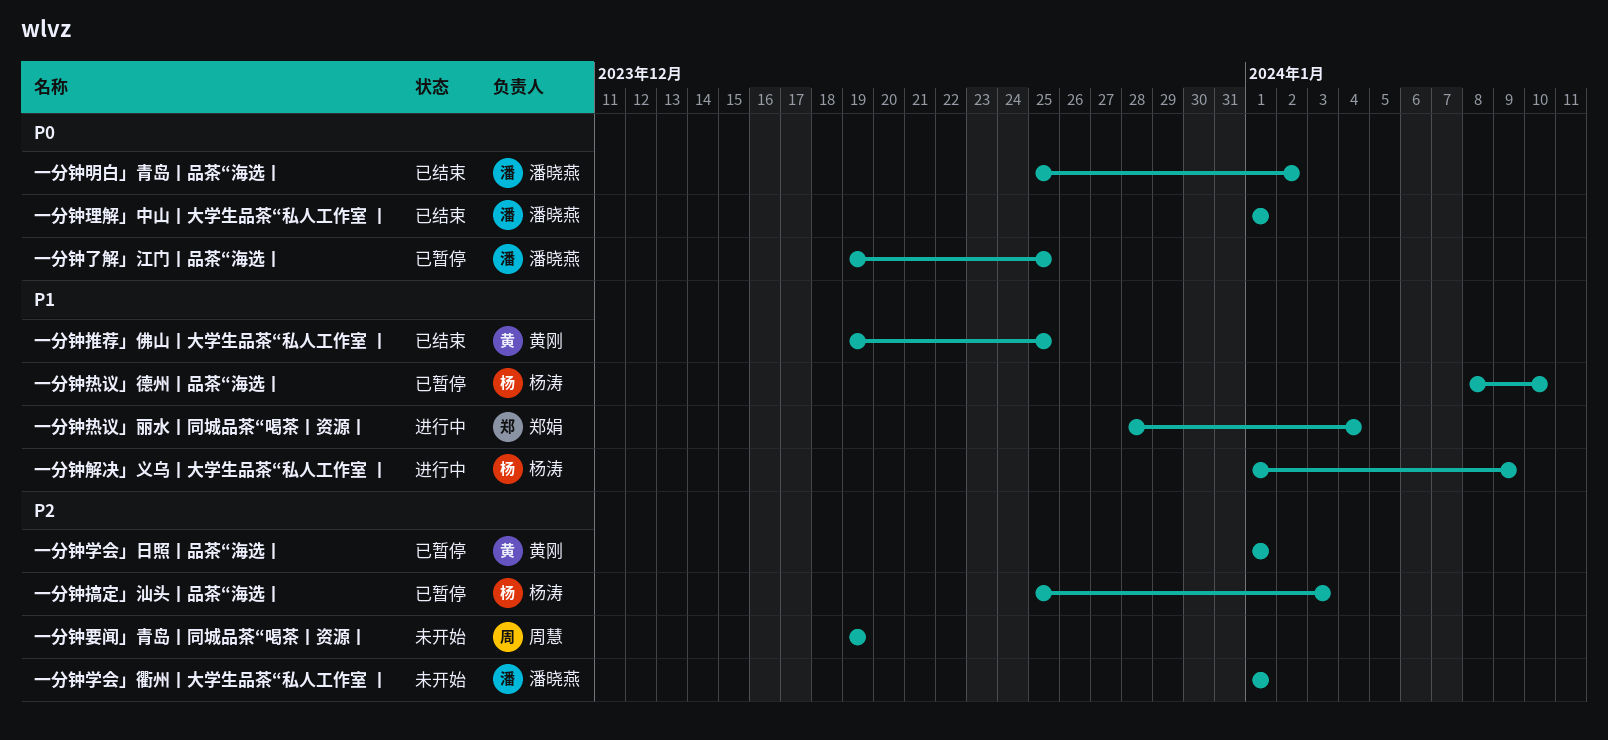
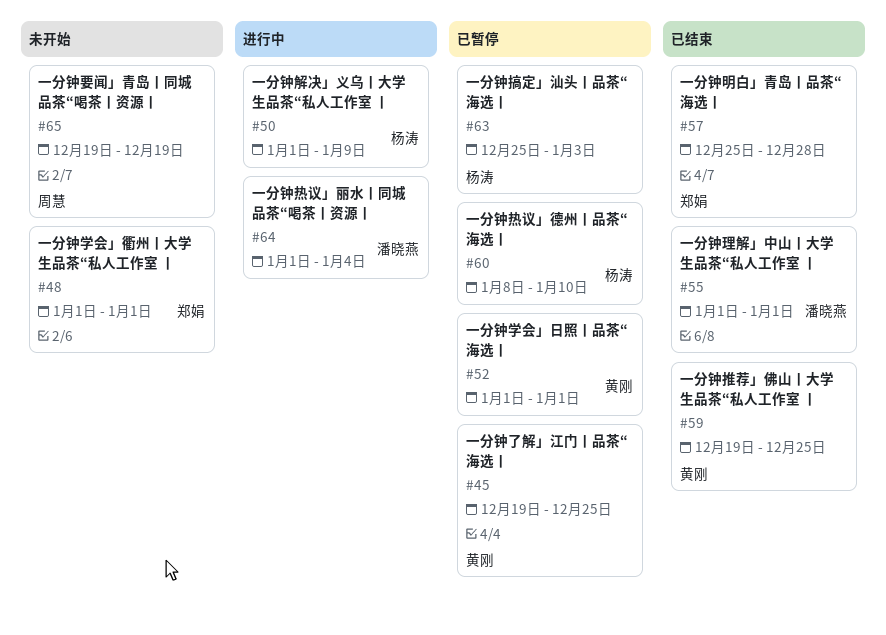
一分钟了解」江门丨品茶“海选丨, owner: 潘晓燕 -> 黄刚
一分钟学会」衢州丨大学生品茶“私人工作室 丨, owner: 潘晓燕 -> 郑娟
一分钟明白」青岛丨品茶“海选丨, owner: 潘晓燕 -> 郑娟
一分钟明白」青岛丨品茶“海选丨, due: Jan 2 -> Dec 28
一分钟热议」丽水丨同城品茶“喝茶丨资源丨, owner: 郑娟 -> 潘晓燕
一分钟热议」丽水丨同城品茶“喝茶丨资源丨, start: Dec 28 -> Jan 1

